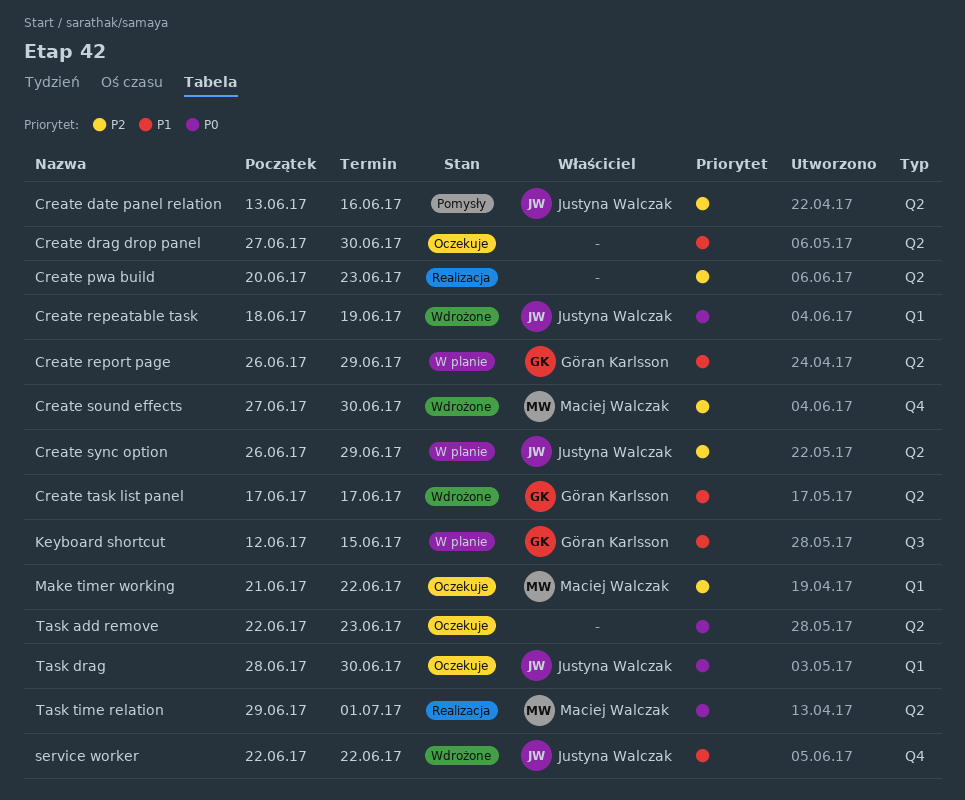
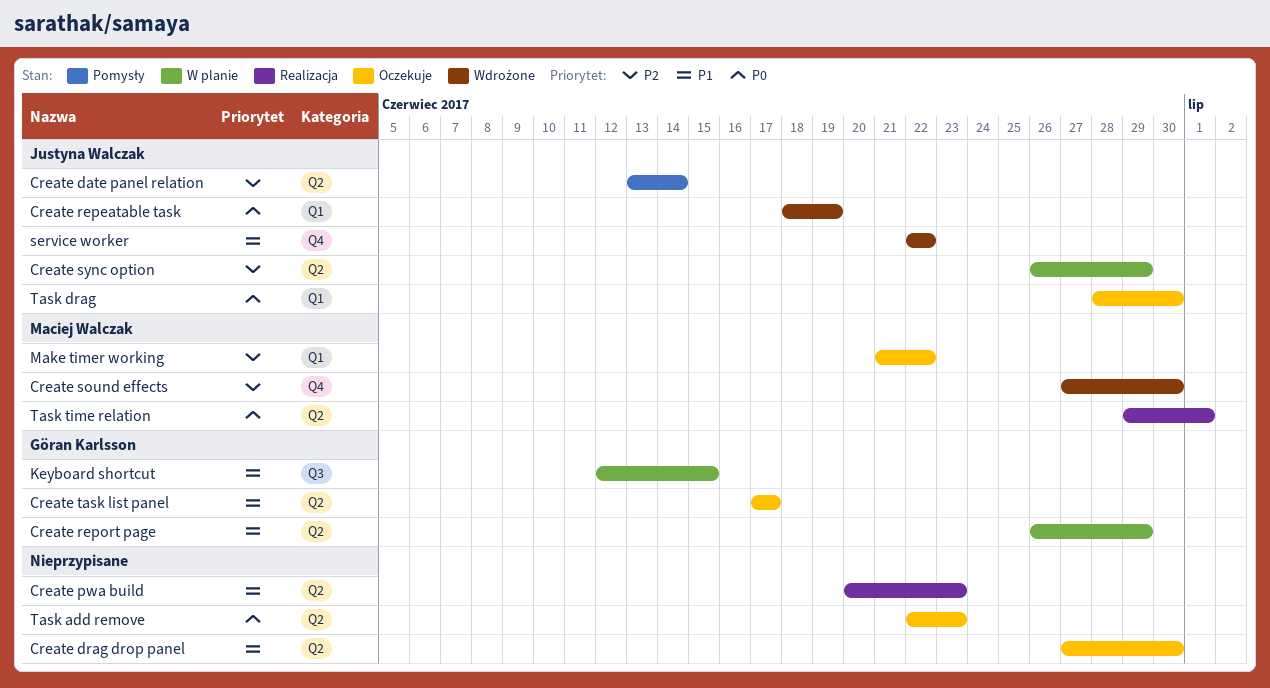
Create date panel relation, due: Jun 16 -> Jun 14
Create pwa build, priority: P2 -> P1
Create task list panel, status: Wdrożone -> Oczekuje

